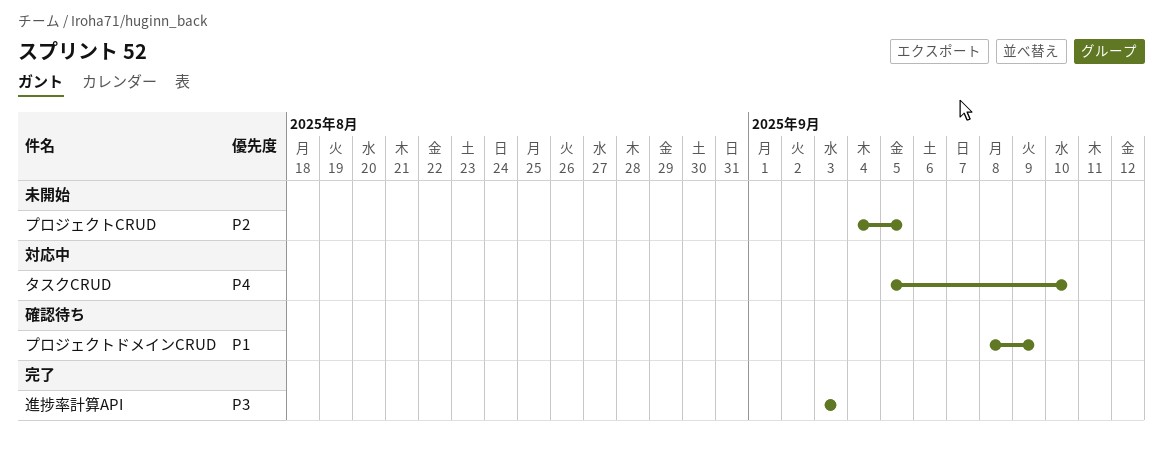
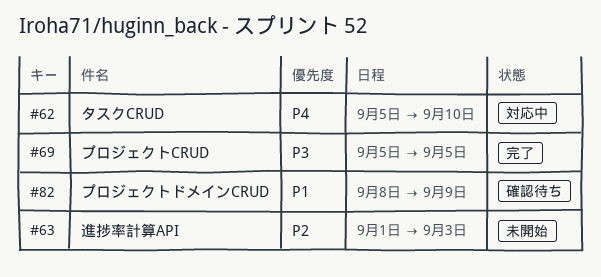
プロジェクトCRUD, status: 未開始 -> 完了
プロジェクトCRUD, priority: P2 -> P3
プロジェクトCRUD, start: Sep 4 -> Sep 5
進捗率計算API, status: 完了 -> 未開始
進捗率計算API, priority: P3 -> P2
進捗率計算API, start: Sep 3 -> Sep 1

